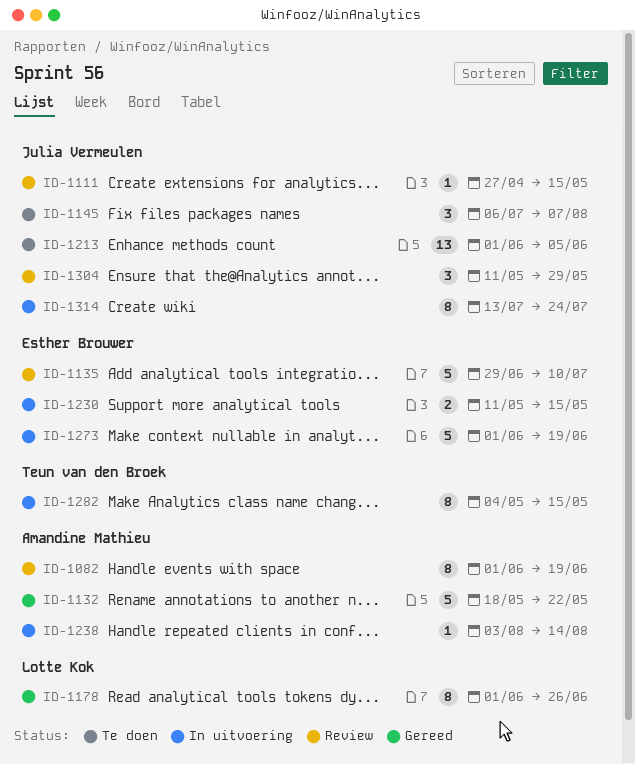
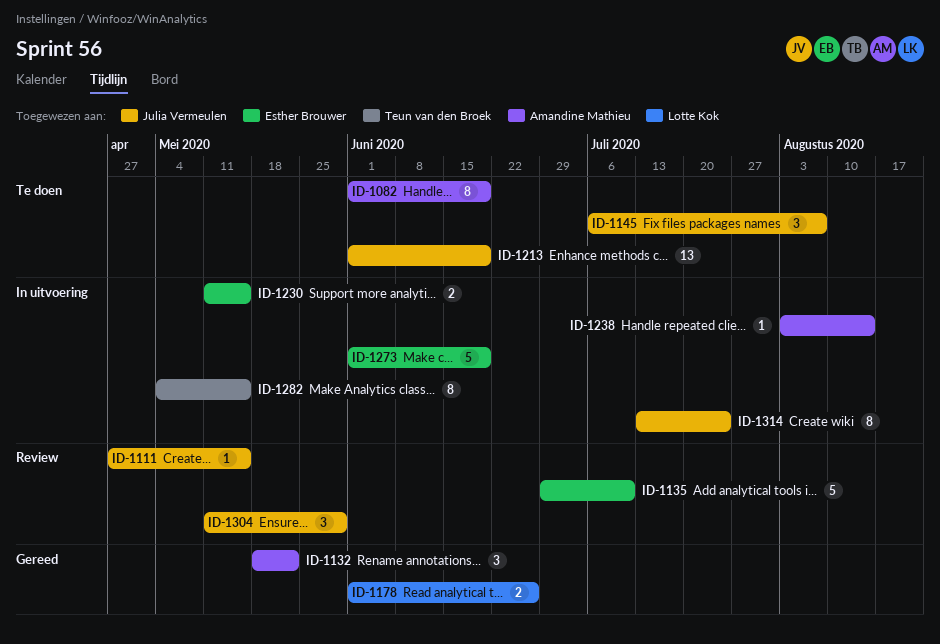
ID-1082, status: Review -> Te doen
ID-1132, estimate: 5 -> 3
ID-1178, estimate: 8 -> 2
ID-1213, due: Jun 5 -> Jun 19

